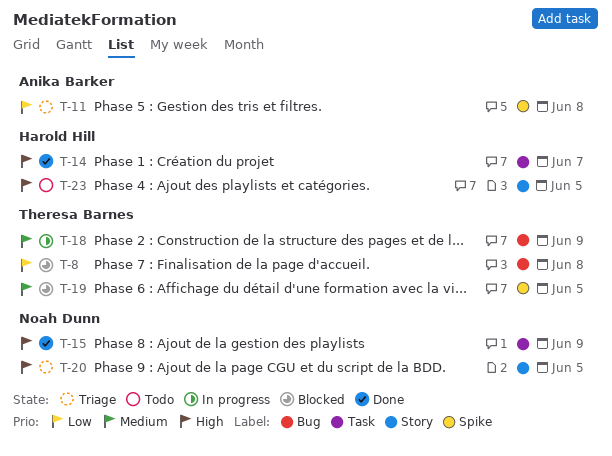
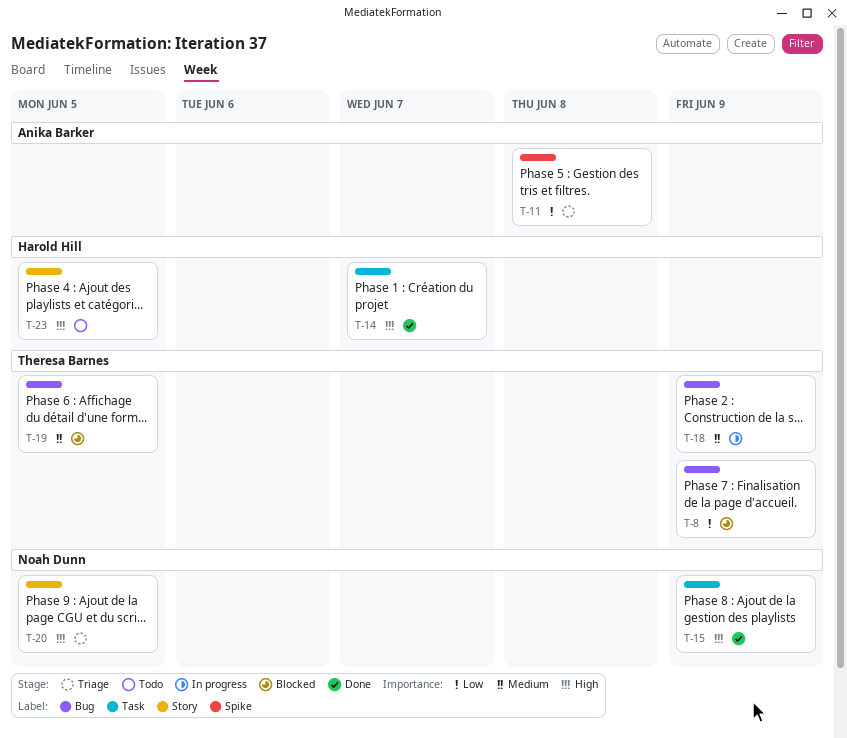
T-8, due: Jun 8 -> Jun 9
T-19, label: Spike -> Bug

